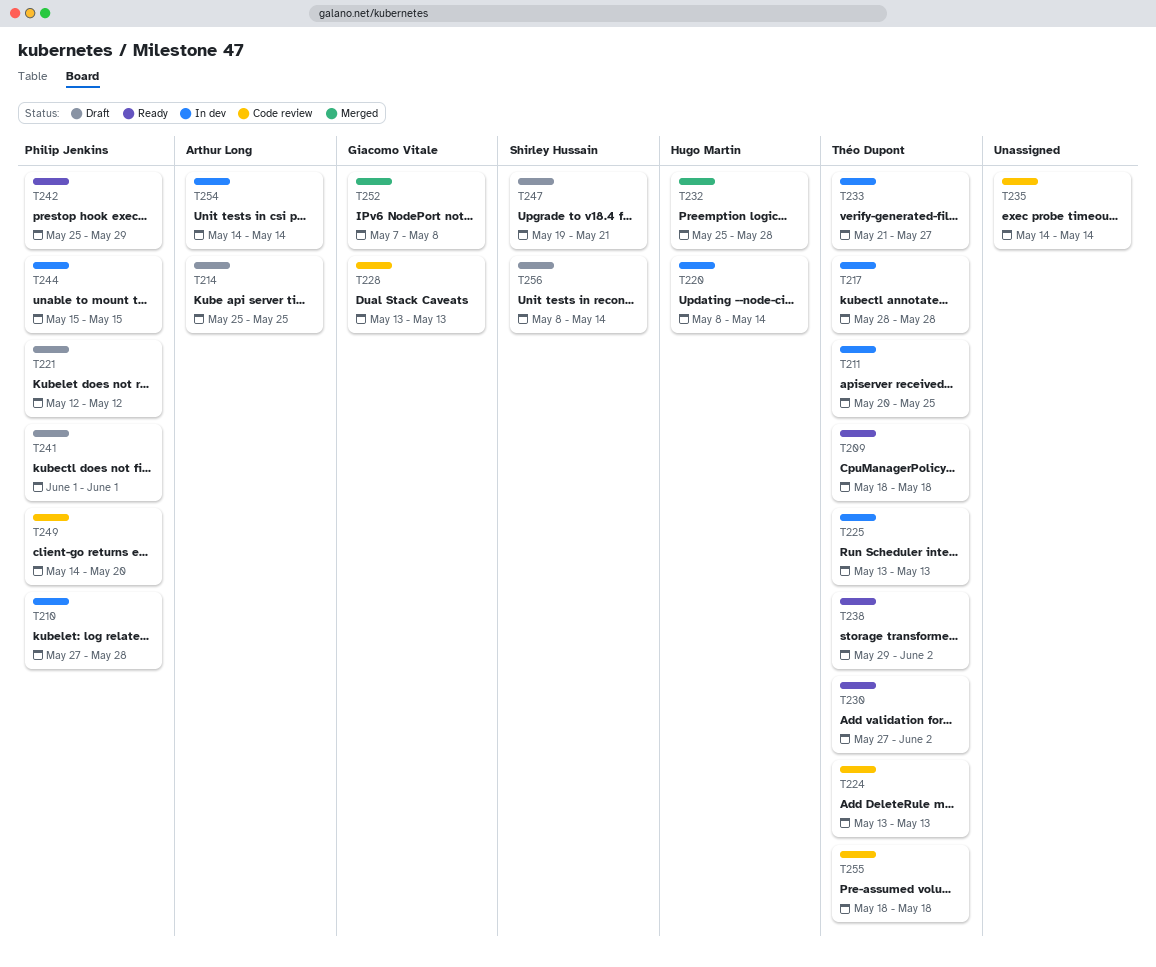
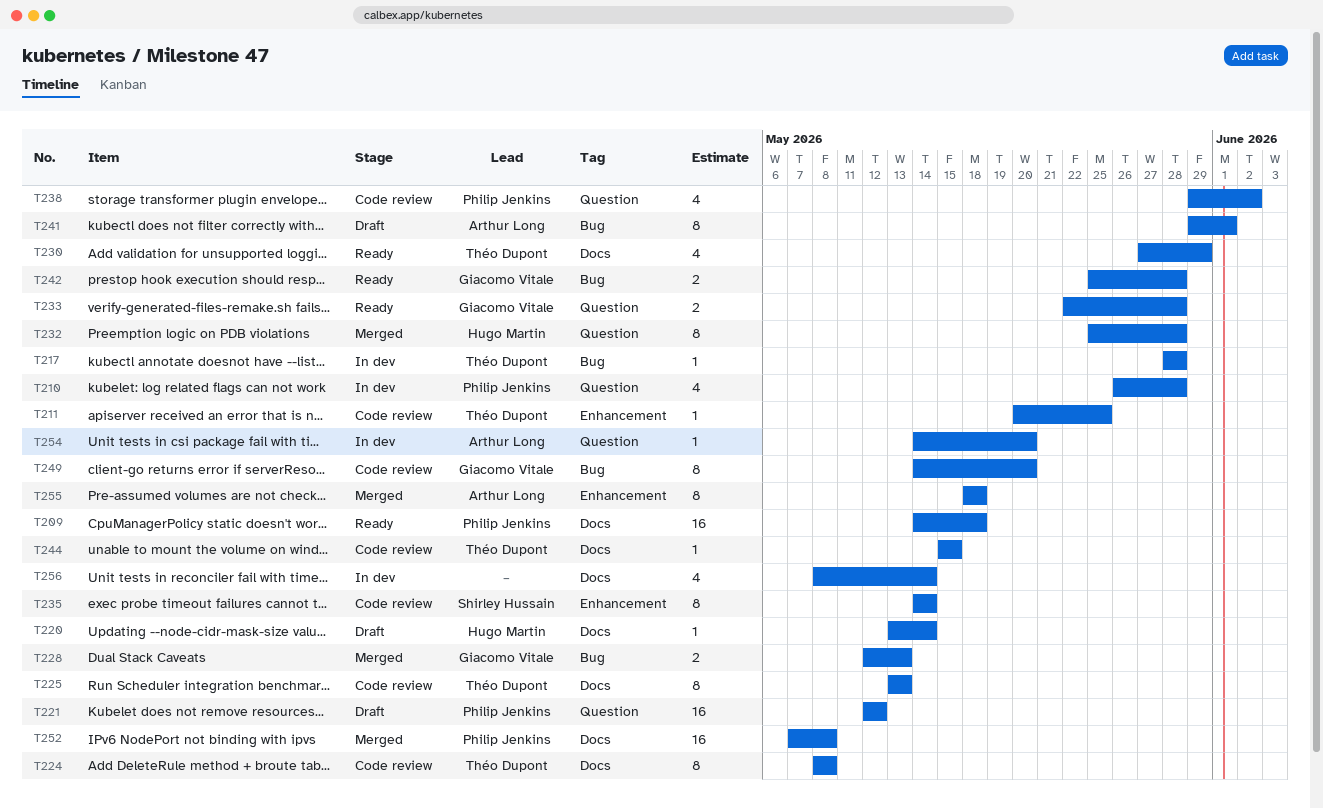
T209, owner: Théo Dupont -> Philip Jenkins
T209, start: May 18 -> May 14
T210, start: May 27 -> May 26
T211, status: In dev -> Code review
T214: present -> none
T220, status: In dev -> Draft
T220, start: May 8 -> May 13
T224, start: May 13 -> May 8
T224, due: May 13 -> May 8
T225, status: In dev -> Code review
T228, status: Code review -> Merged
T228, start: May 13 -> May 12
T230, due: Jun 2 -> May 29
T233, status: In dev -> Ready
T233, owner: Théo Dupont -> Giacomo Vitale
T233, start: May 21 -> May 22
T233, due: May 27 -> May 28
T235, owner: none -> Shirley Hussain
T238, status: Ready -> Code review
T238, owner: Théo Dupont -> Philip Jenkins
T241, owner: Philip Jenkins -> Arthur Long
T241, start: Jun 1 -> May 29
T242, owner: Philip Jenkins -> Giacomo Vitale
T242, due: May 29 -> May 28
T244, status: In dev -> Code review
T244, owner: Philip Jenkins -> Théo Dupont
T247: present -> none
T249, owner: Philip Jenkins -> Giacomo Vitale
T252, owner: Giacomo Vitale -> Philip Jenkins
T254, due: May 14 -> May 20
T255, status: Code review -> Merged
T255, owner: Théo Dupont -> Arthur Long
T256, status: Draft -> In dev
T256, owner: Shirley Hussain -> none

